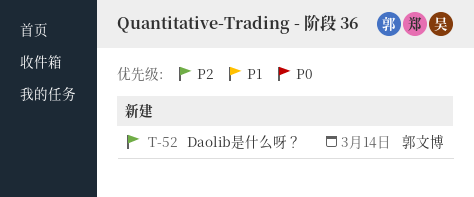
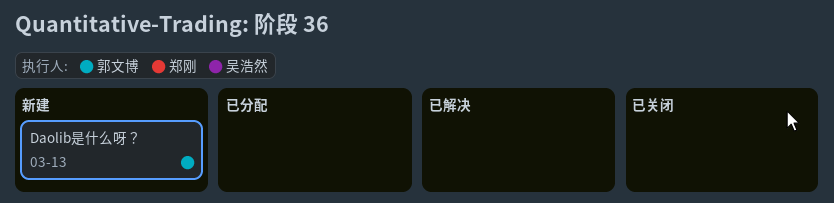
Daolib是什么呀？, due: Mar 14 -> Mar 13

